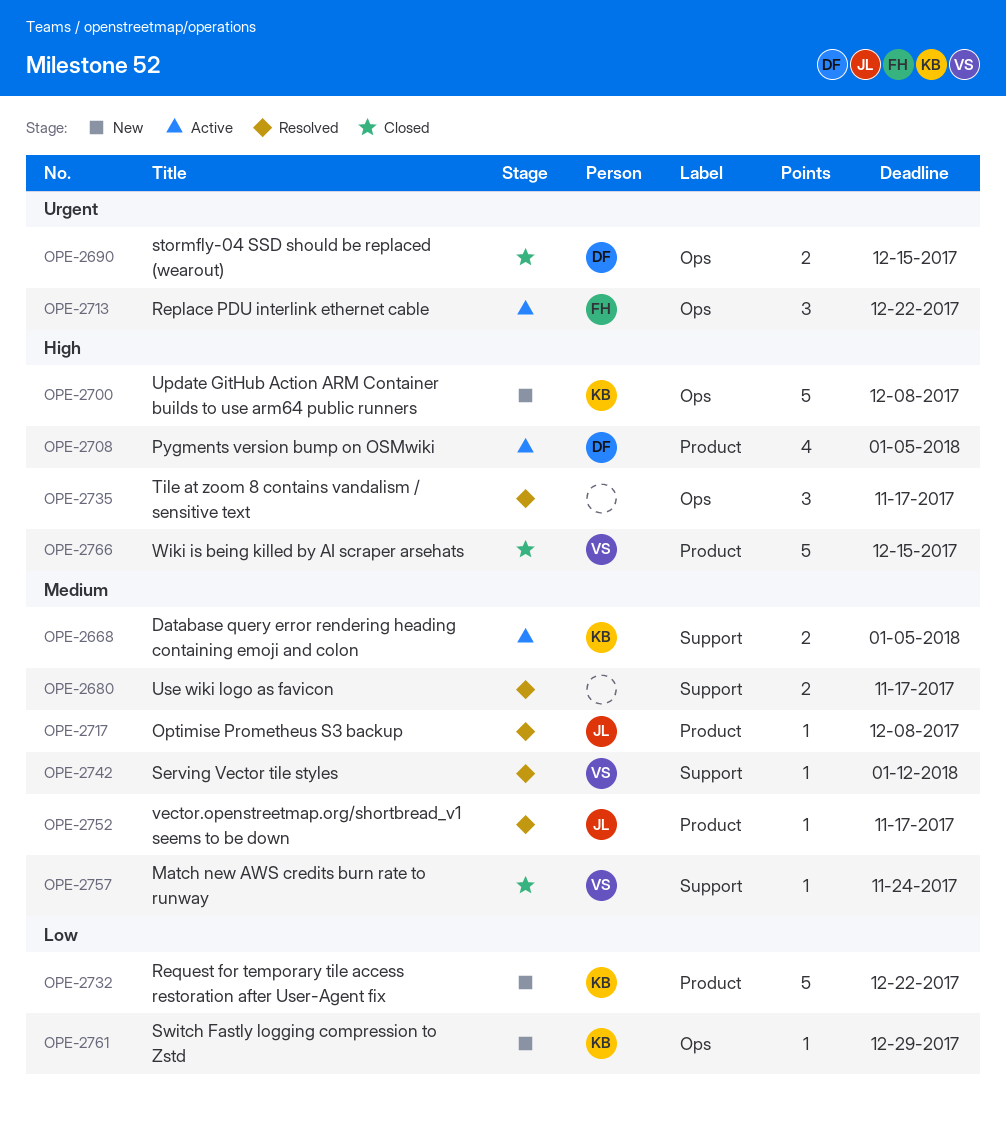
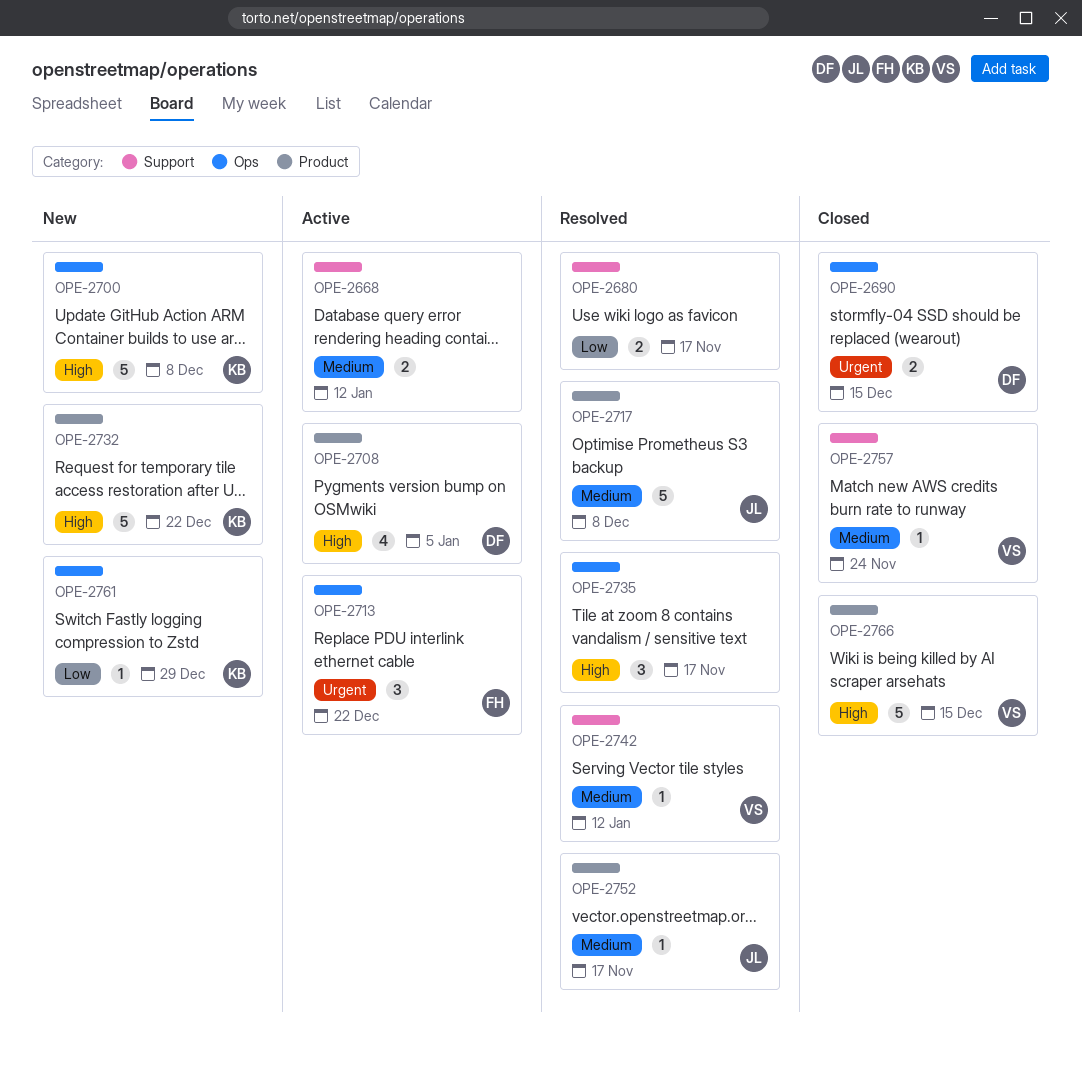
OPE-2668, owner: KB -> none
OPE-2668, due: Jan 5 -> Jan 12
OPE-2680, priority: Medium -> Low
OPE-2717, estimate: 1 -> 5
OPE-2732, priority: Low -> High

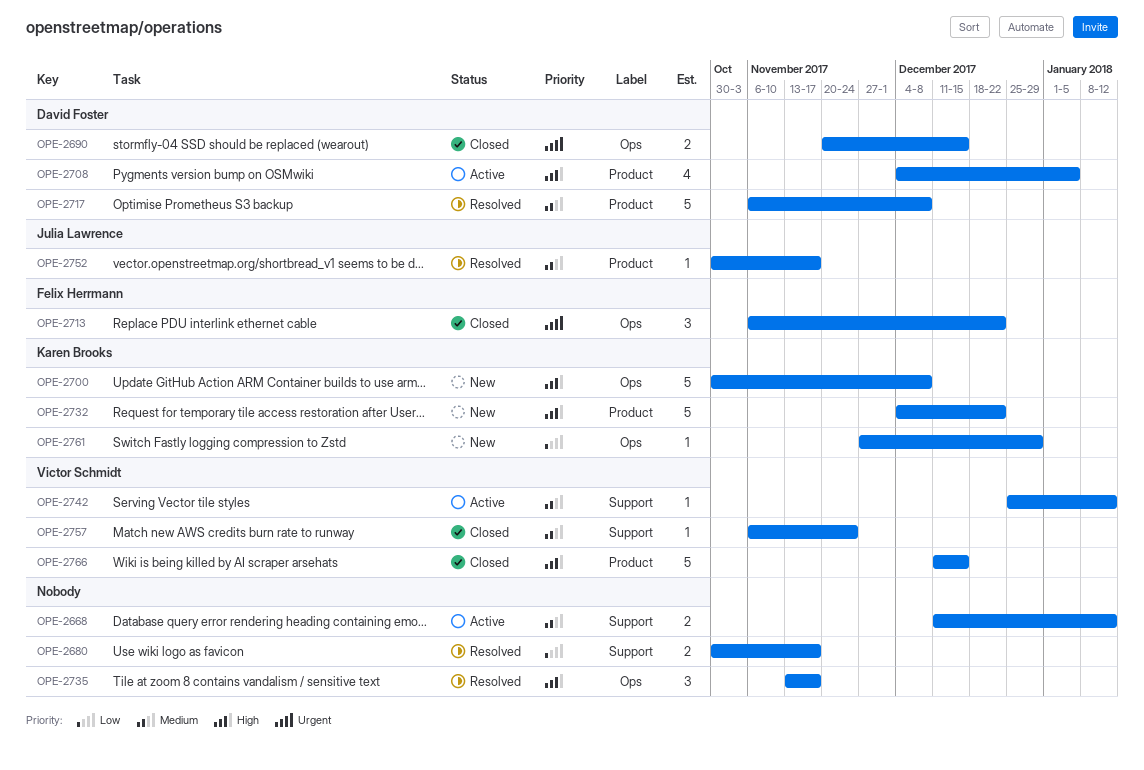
OPE-2713, status: Active -> Closed
OPE-2717, owner: Julia Lawrence -> David Foster
OPE-2742, status: Resolved -> Active

